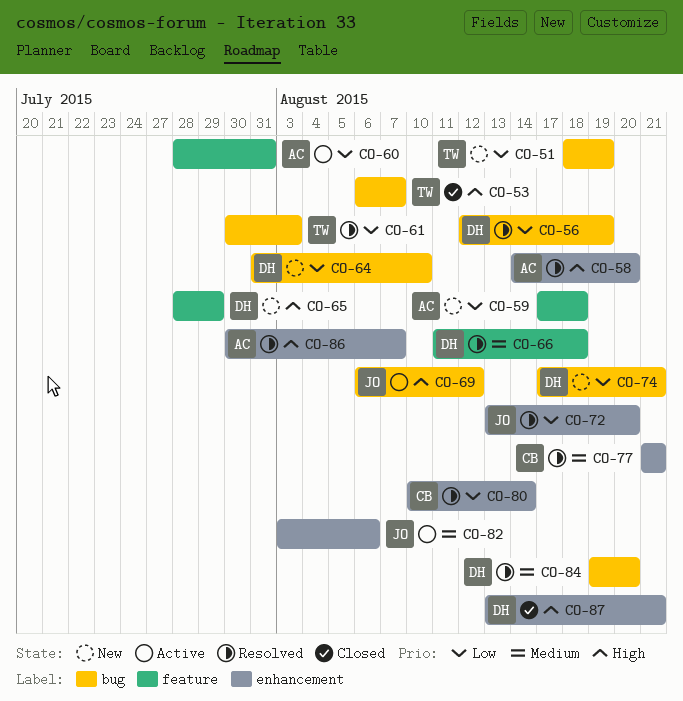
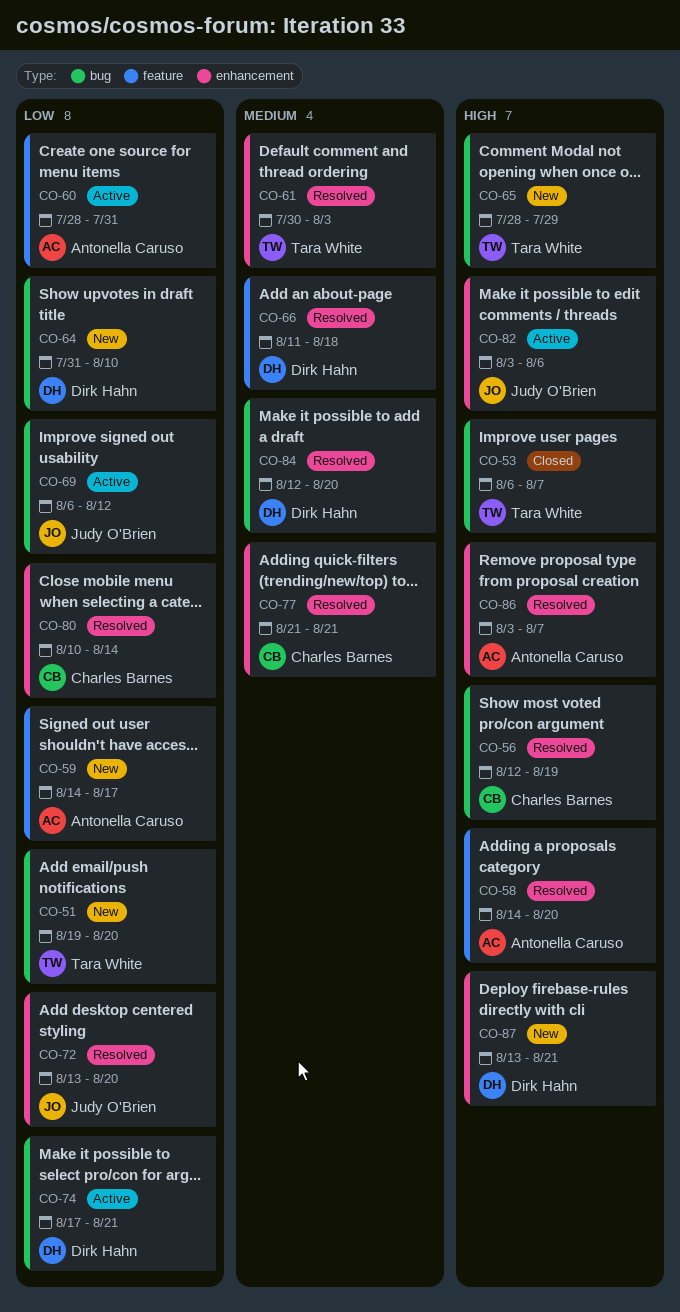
CO-51, start: Aug 18 -> Aug 19
CO-51, due: Aug 19 -> Aug 20
CO-56, owner: Dirk Hahn -> Charles Barnes
CO-56, priority: Low -> High
CO-58, label: enhancement -> feature
CO-59, start: Aug 17 -> Aug 14
CO-59, due: Aug 18 -> Aug 17
CO-61, priority: Low -> Medium
CO-61, label: bug -> enhancement
CO-65, owner: Dirk Hahn -> Tara White
CO-65, label: feature -> bug
CO-69, priority: High -> Low
CO-74, status: New -> Active
CO-82, priority: Medium -> High
CO-84, start: Aug 19 -> Aug 12
CO-86, start: Jul 30 -> Aug 3
CO-87, status: Closed -> New

